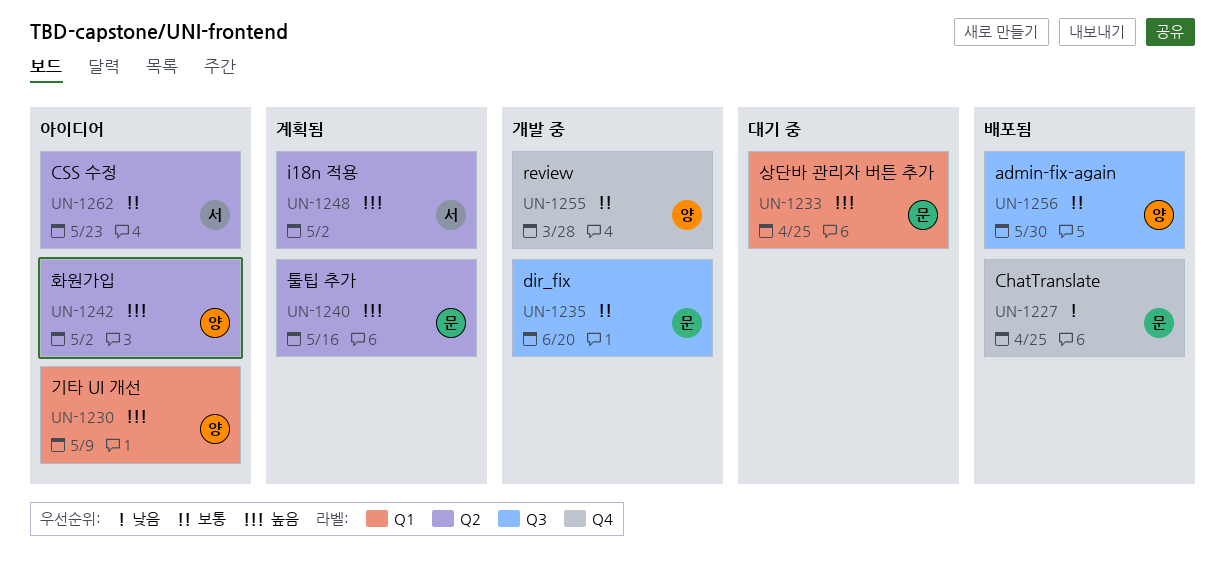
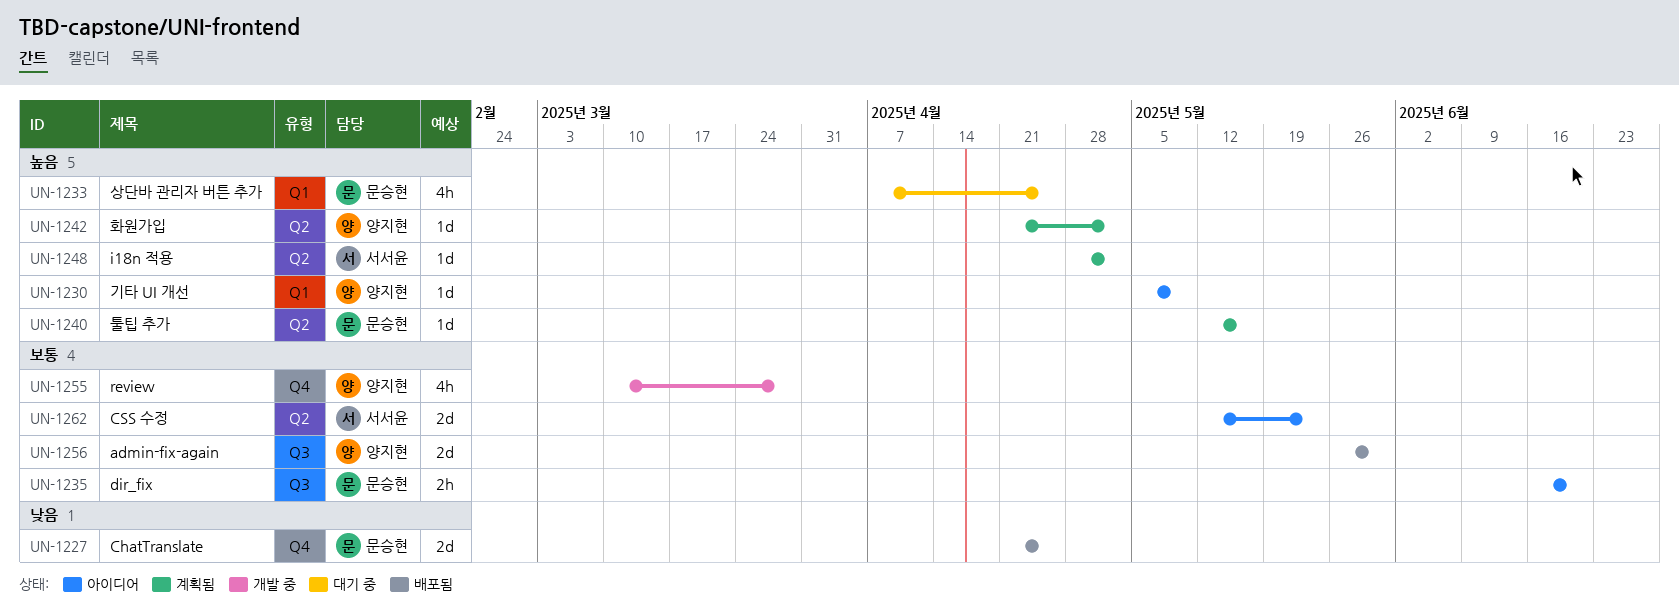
UN-1235, status: 개발 중 -> 아이디어
UN-1242, status: 아이디어 -> 계획됨

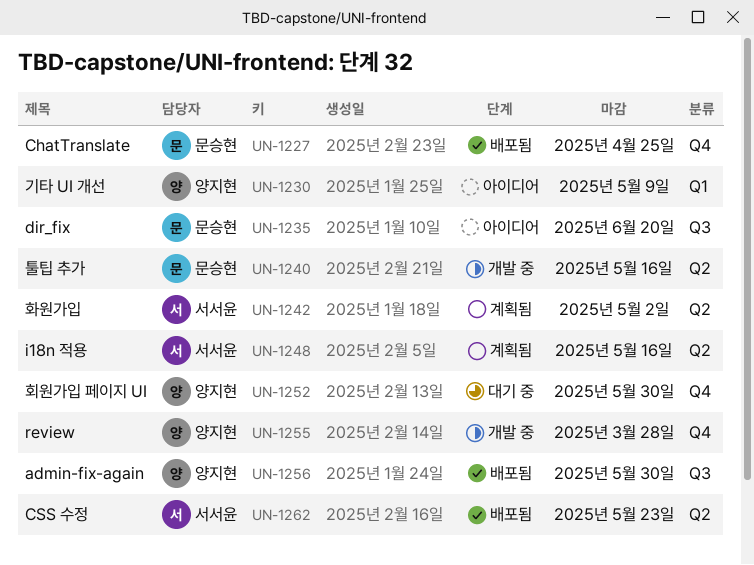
UN-1233: present -> none
UN-1240, status: 계획됨 -> 개발 중
UN-1242, owner: 양지현 -> 서서윤
UN-1248, due: May 2 -> May 16
UN-1252: none -> present
UN-1262, status: 아이디어 -> 배포됨

